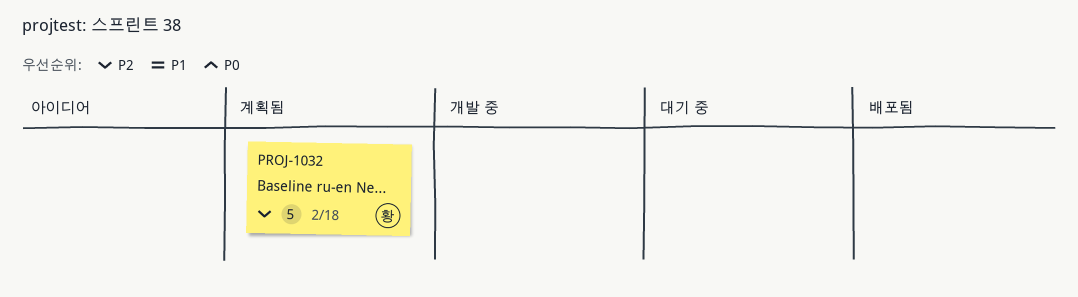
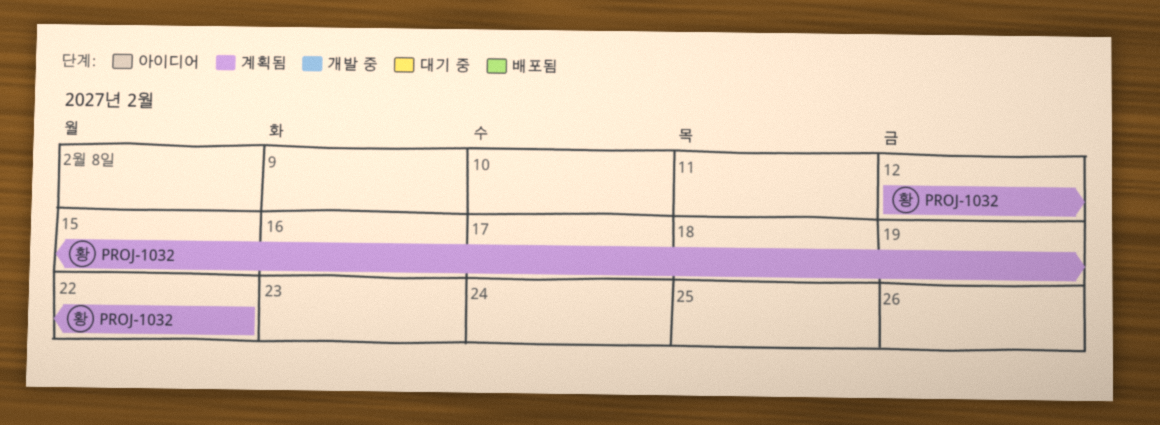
PROJ-1032, due: Feb 18 -> Feb 22

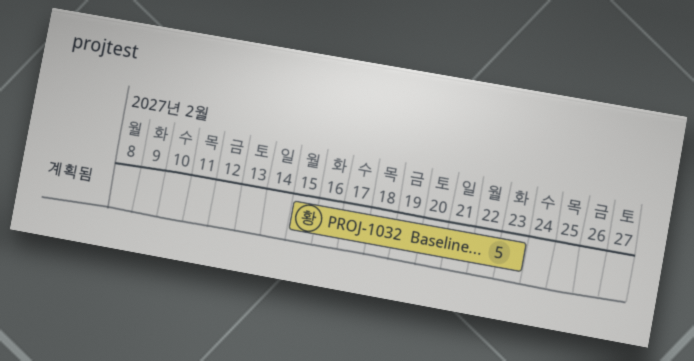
PROJ-1032, start: Feb 12 -> Feb 15
PROJ-1032, due: Feb 22 -> Feb 23

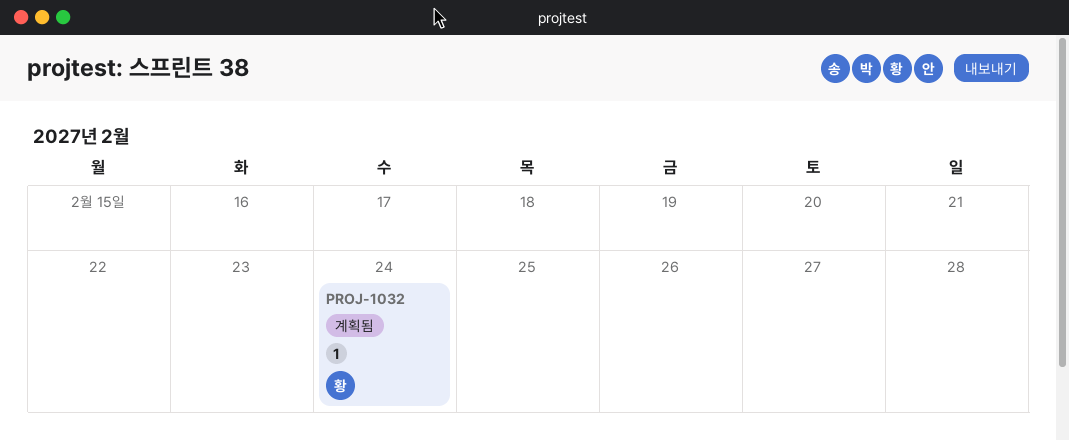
PROJ-1032, estimate: 5 -> 1
PROJ-1032, due: Feb 23 -> Feb 24

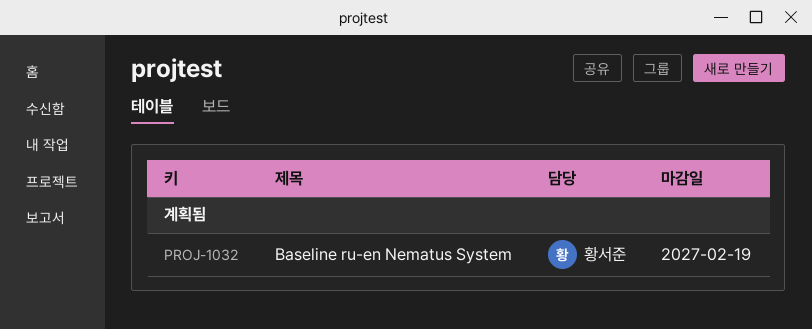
PROJ-1032, due: Feb 24 -> Feb 19

